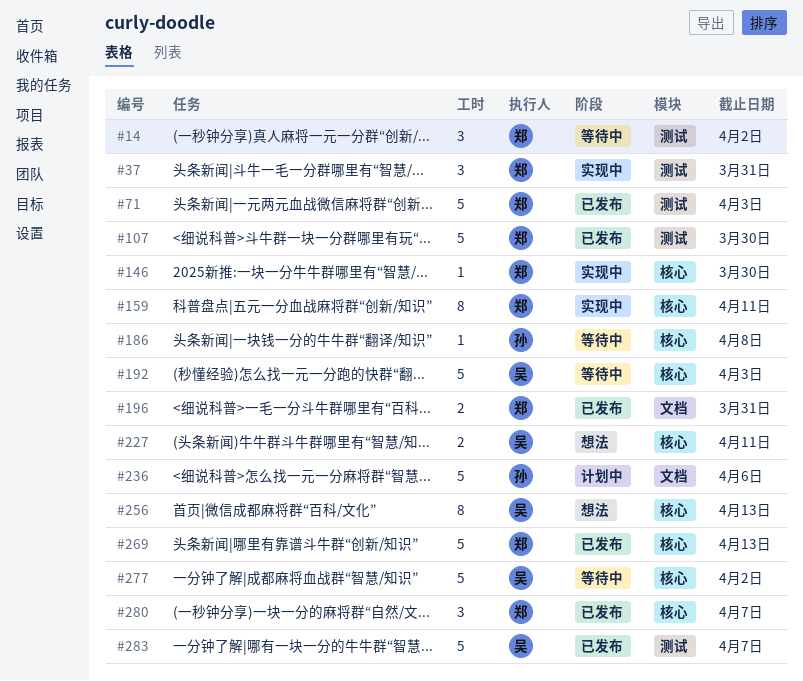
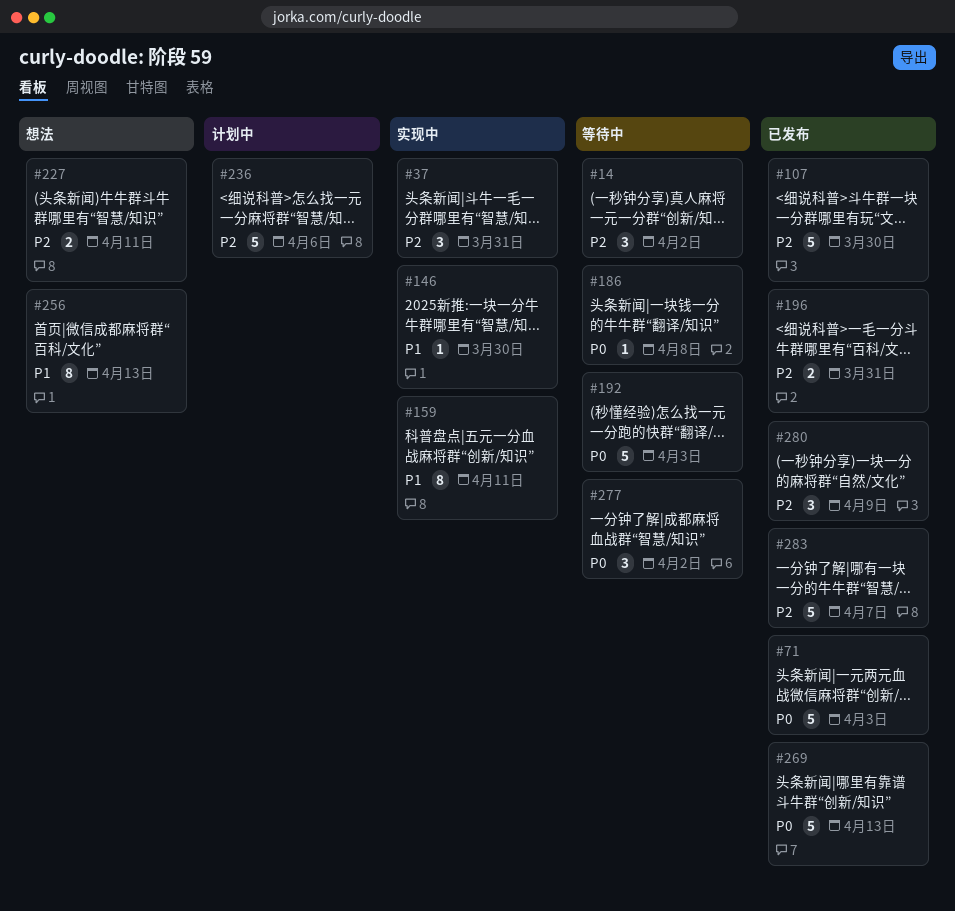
#277, estimate: 5 -> 3
#280, due: Apr 7 -> Apr 9

